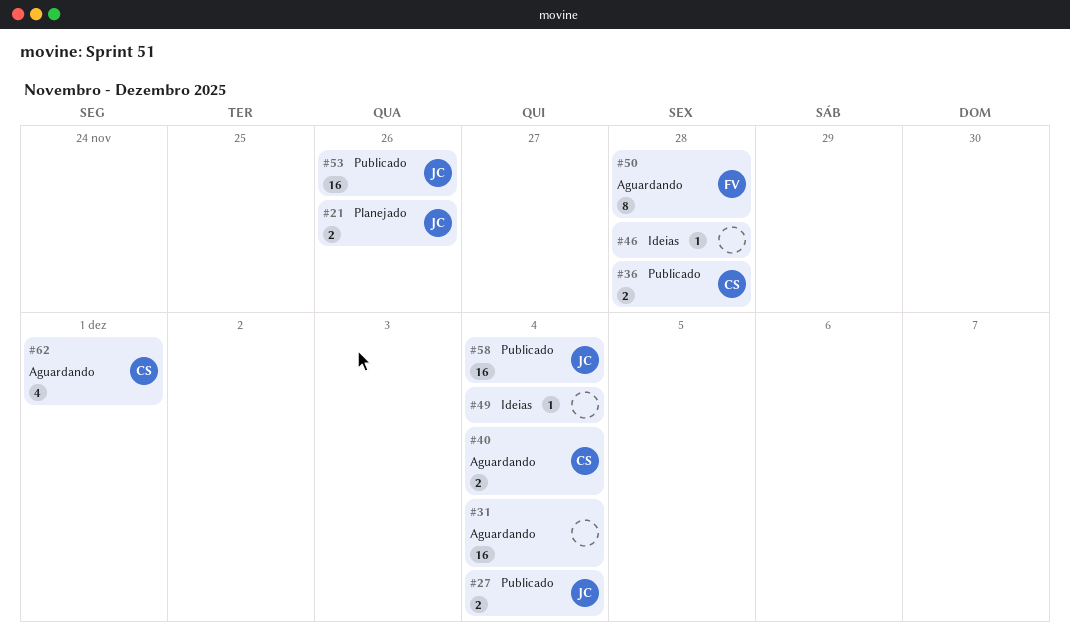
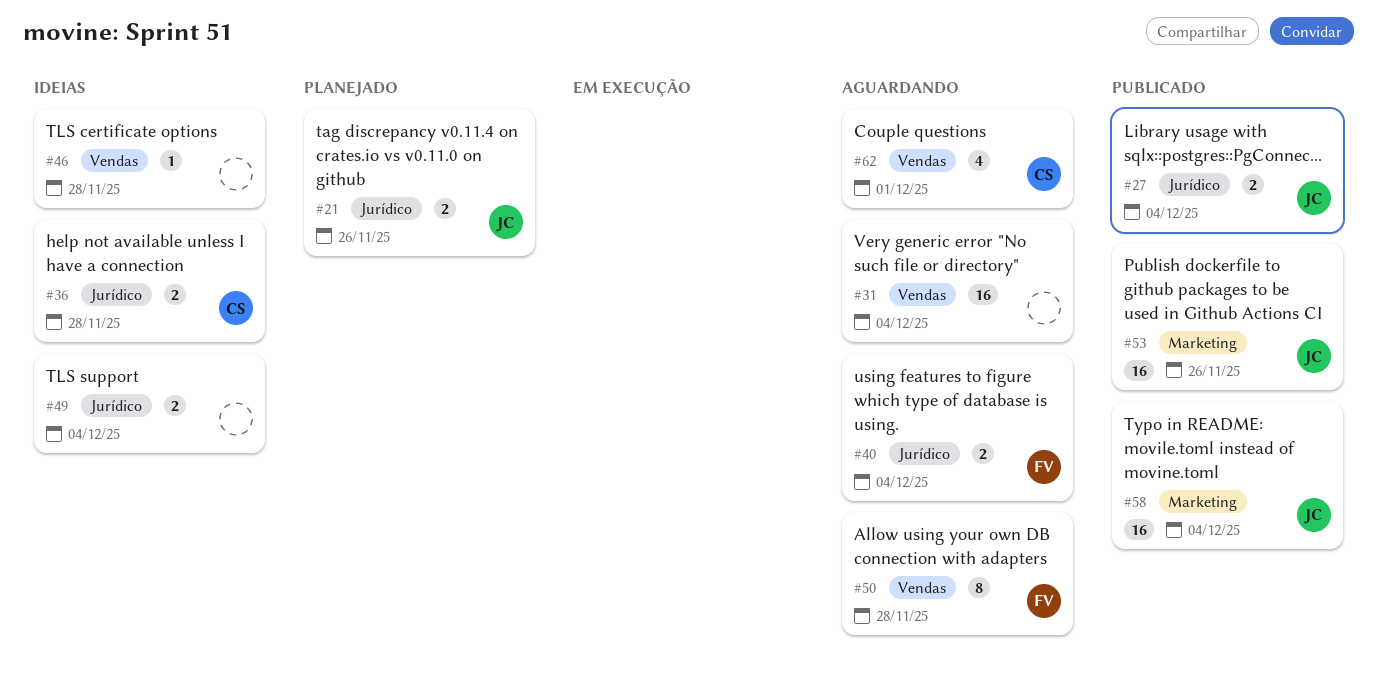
#36, status: Publicado -> Ideias
#40, owner: CS -> FV
#49, estimate: 1 -> 2

